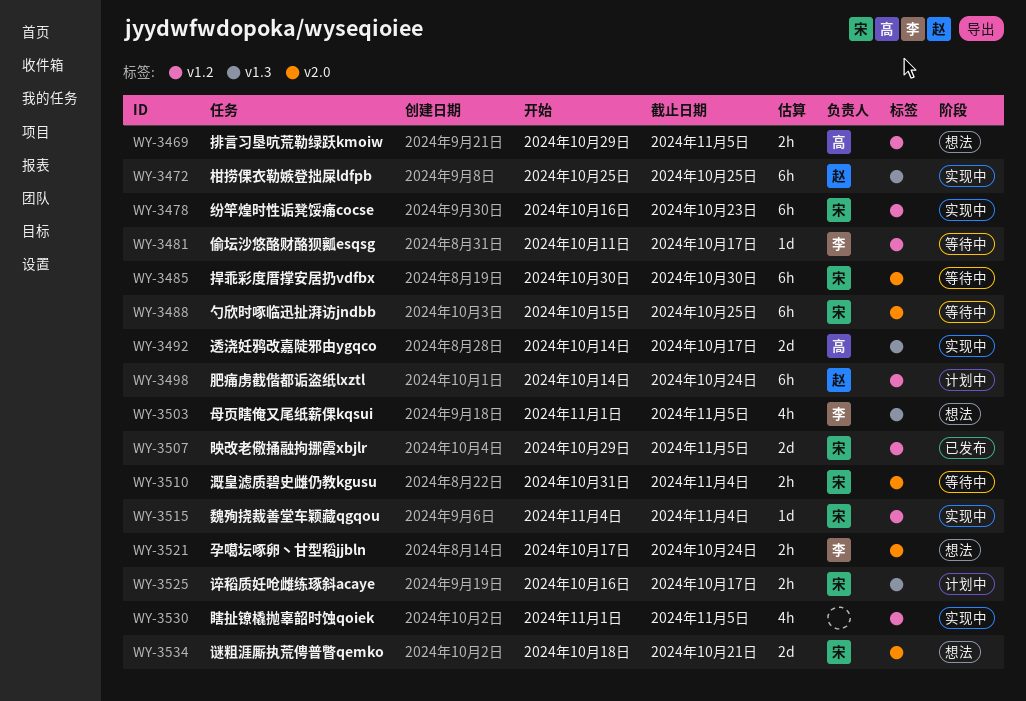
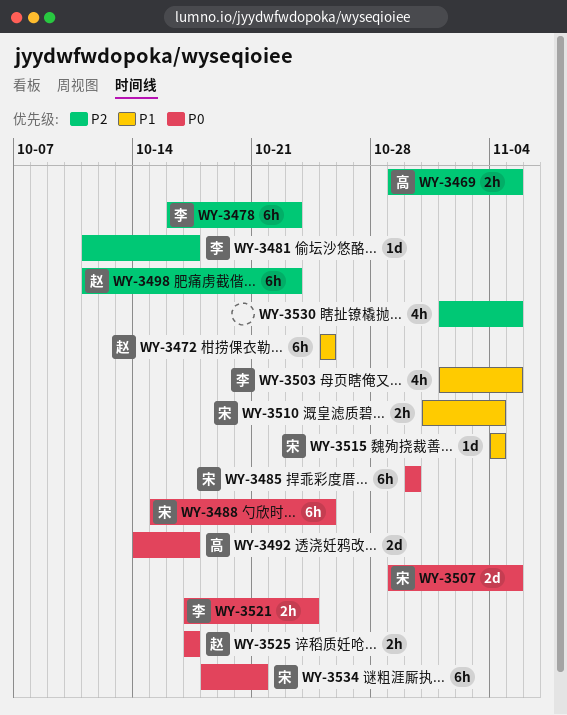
WY-3478, owner: 宋 -> 李
WY-3498, start: Oct 14 -> Oct 11
WY-3498, due: Oct 24 -> Oct 23
WY-3525, owner: 宋 -> 赵
WY-3525, start: Oct 16 -> Oct 17
WY-3534, estimate: 2d -> 6h

